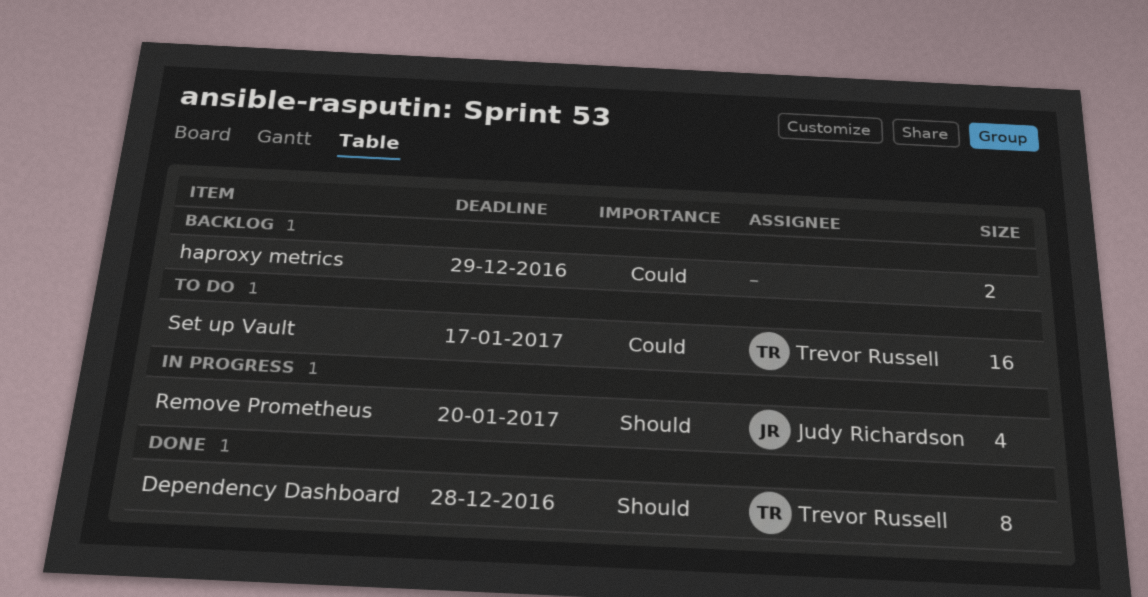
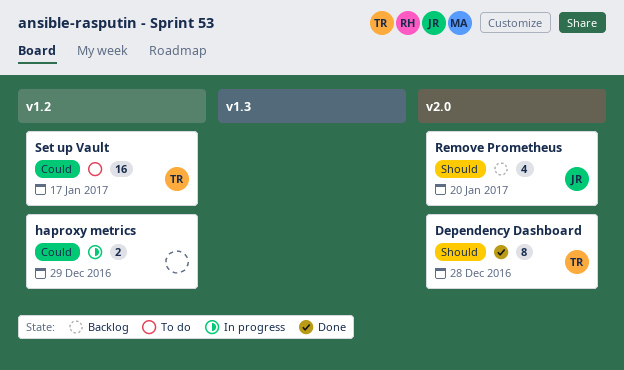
haproxy metrics, status: Backlog -> In progress
Remove Prometheus, status: In progress -> Backlog

